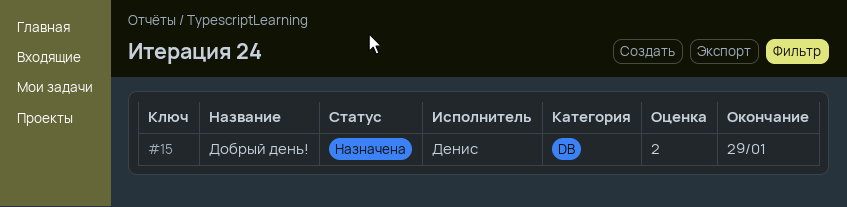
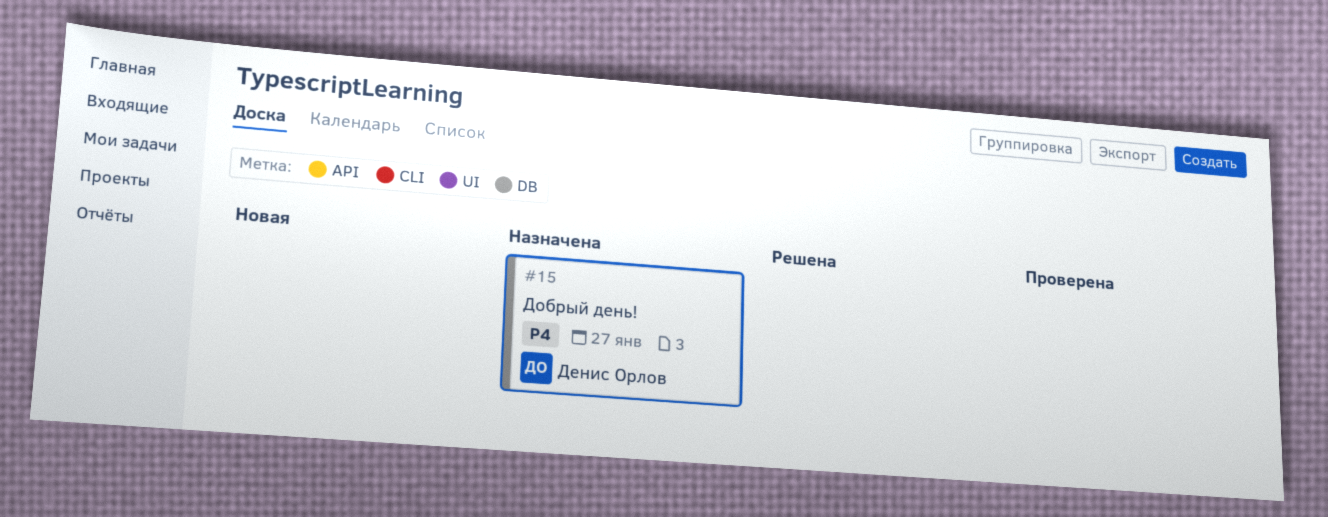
#15, due: Jan 29 -> Jan 27

